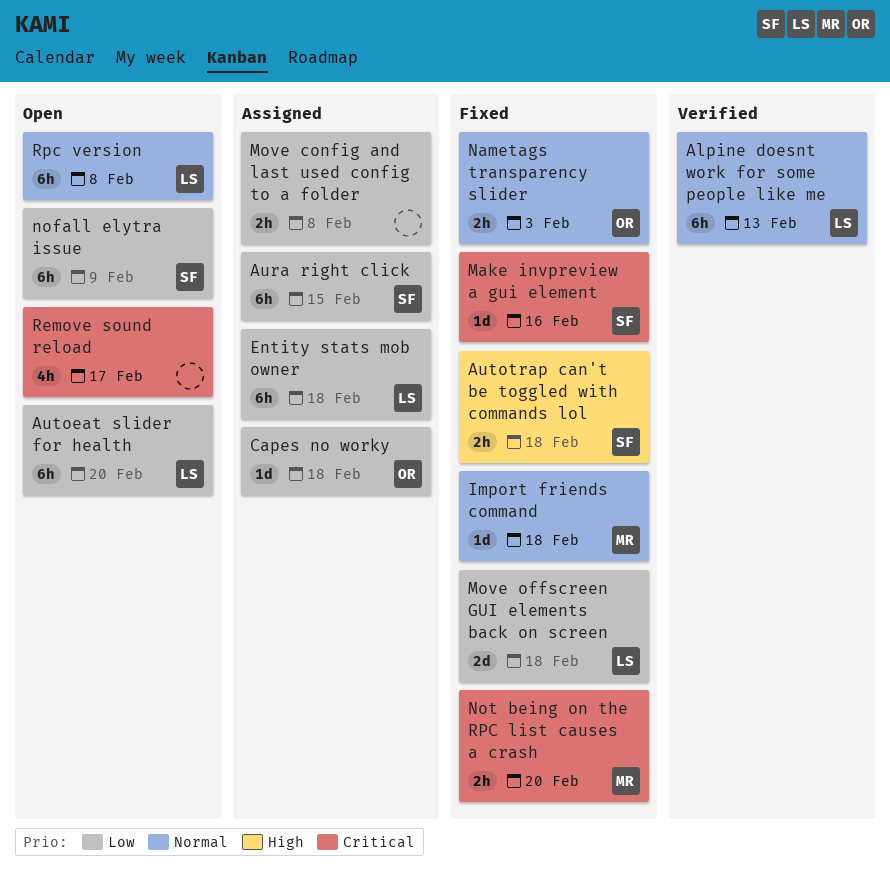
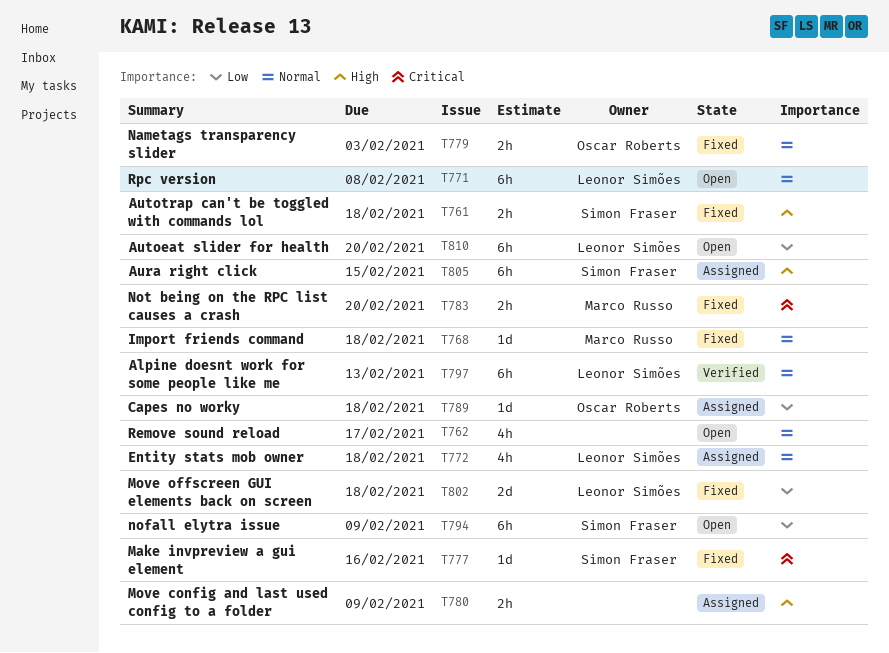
Aura right click, priority: Low -> High
Entity stats mob owner, priority: Low -> Normal
Entity stats mob owner, estimate: 6h -> 4h
Move config and last used config to a folder, priority: Low -> High
Move config and last used config to a folder, due: Feb 8 -> Feb 9
Remove sound reload, priority: Critical -> Normal

